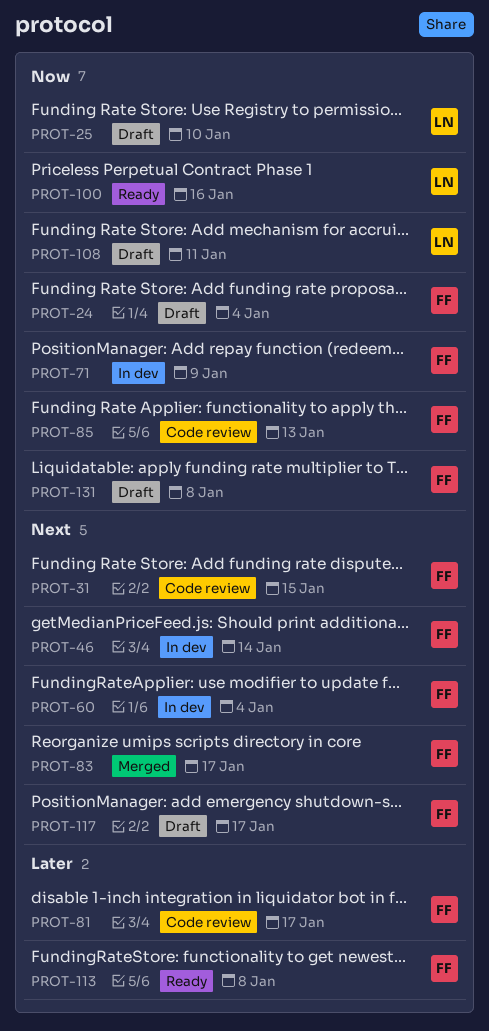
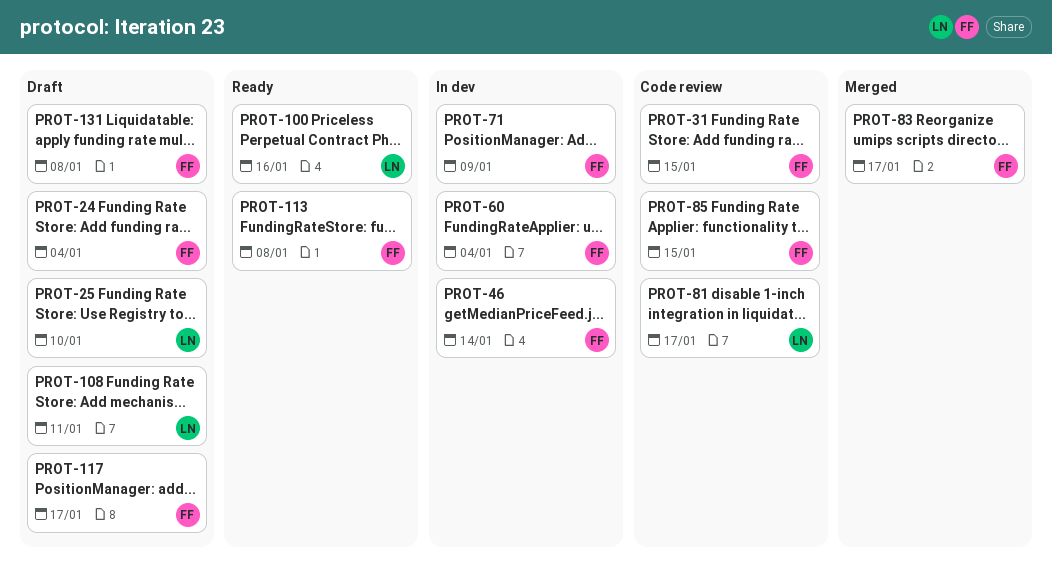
PROT-81, owner: FF -> LN
PROT-85, due: Jan 13 -> Jan 15

